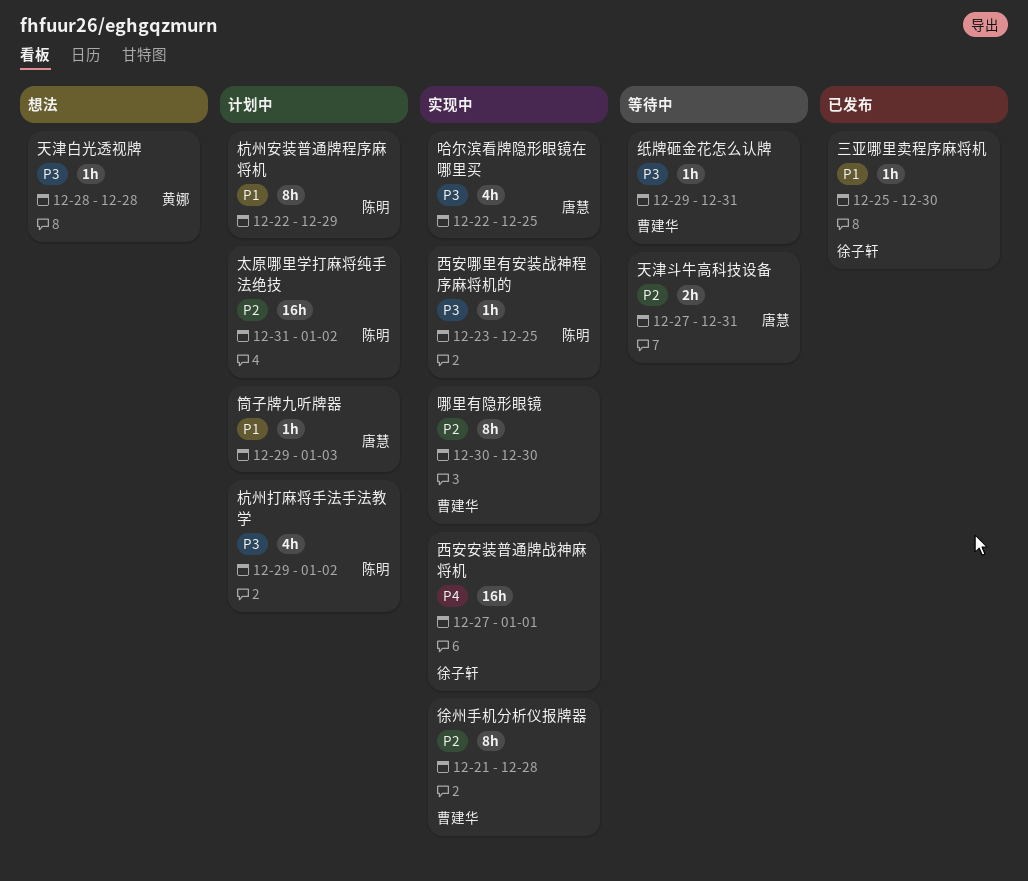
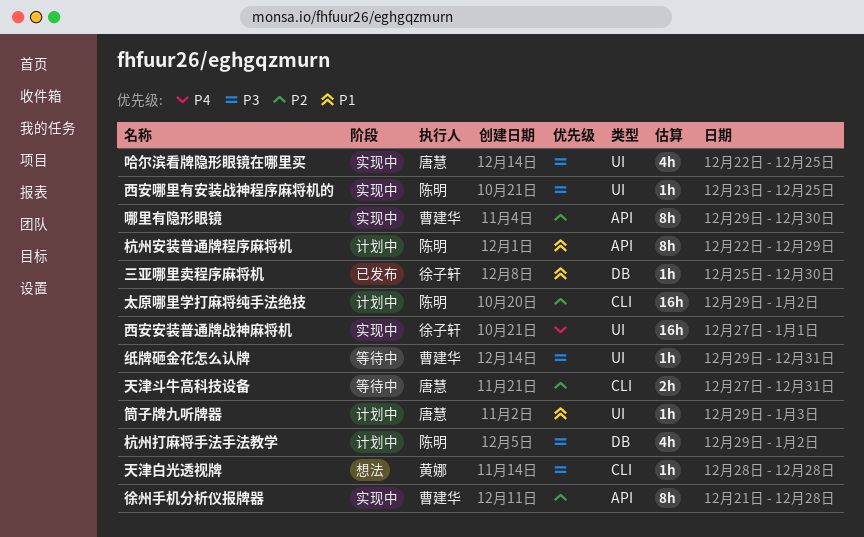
哪里有隐形眼镜, start: Dec 30 -> Dec 29
太原哪里学打麻将纯手法绝技, start: Dec 31 -> Dec 29

